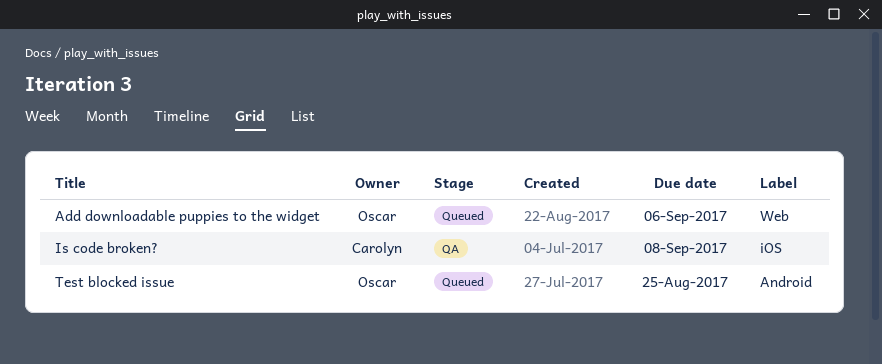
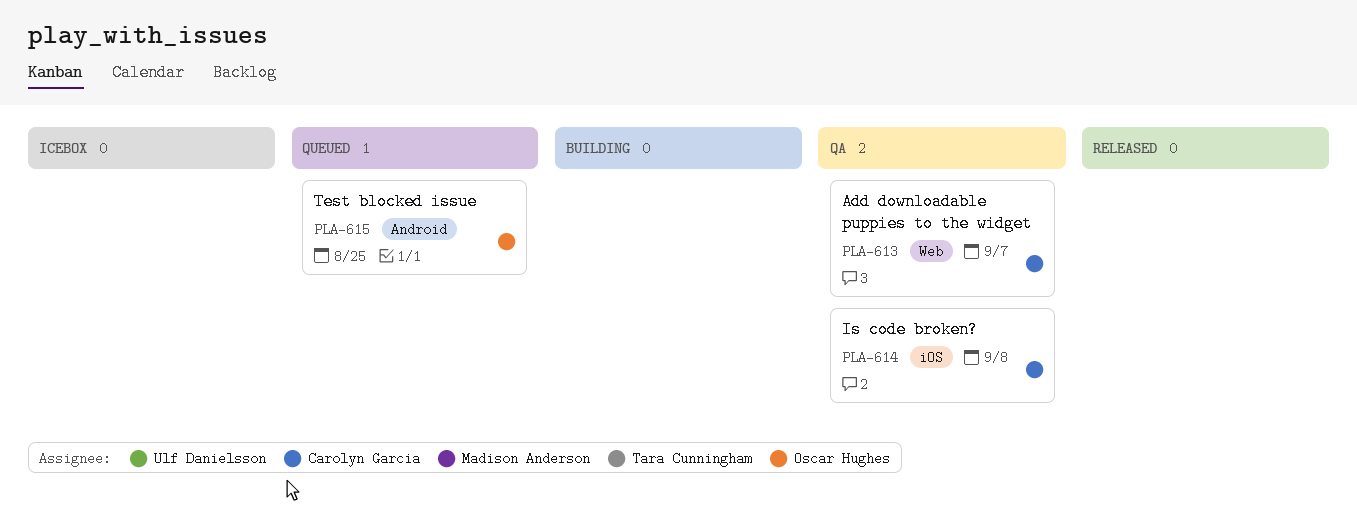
Add downloadable puppies to the widget, status: Queued -> QA
Add downloadable puppies to the widget, owner: Oscar Hughes -> Carolyn Garcia
Add downloadable puppies to the widget, due: Sep 6 -> Sep 7

